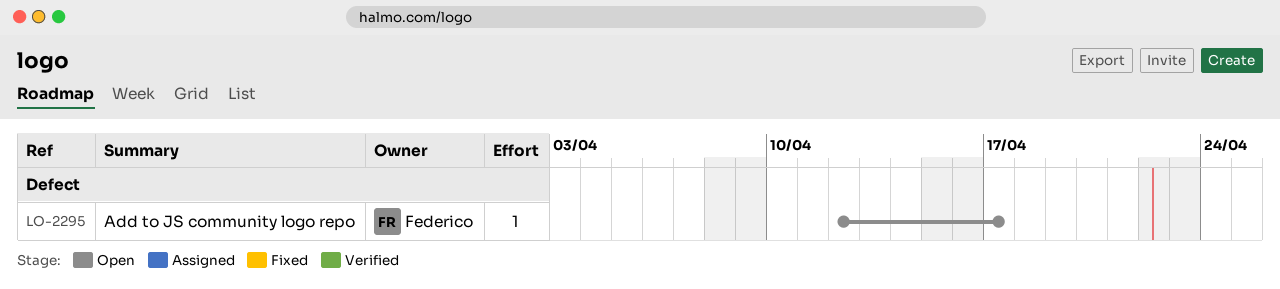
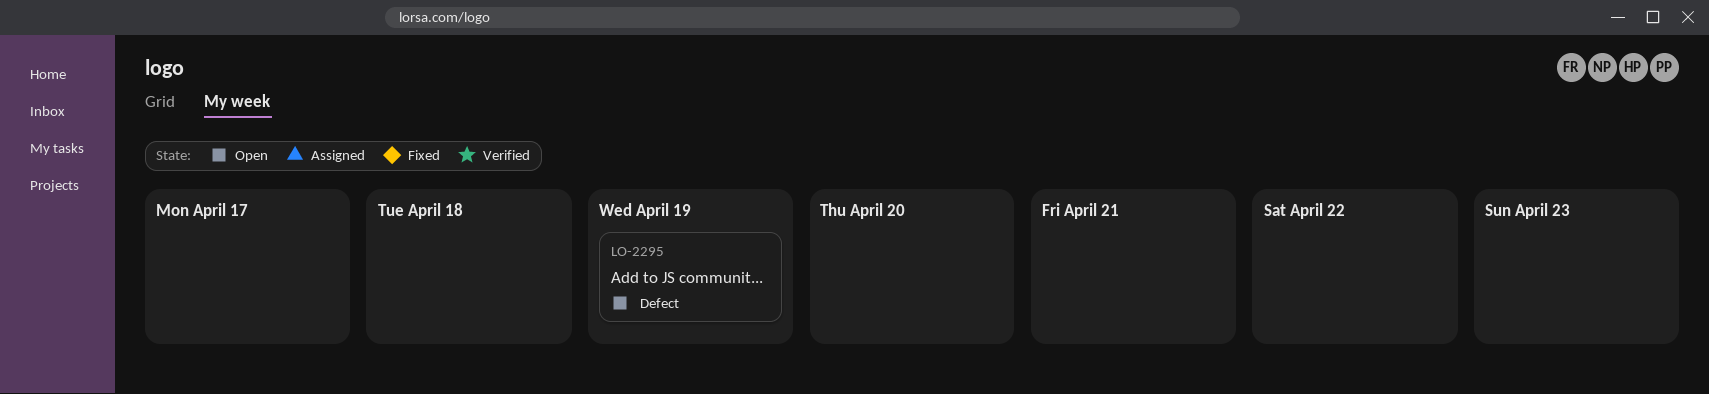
LO-2295, due: Apr 17 -> Apr 19

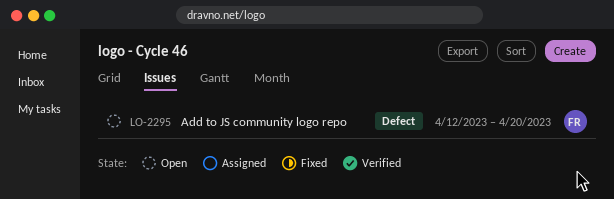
LO-2295, due: Apr 19 -> Apr 20

